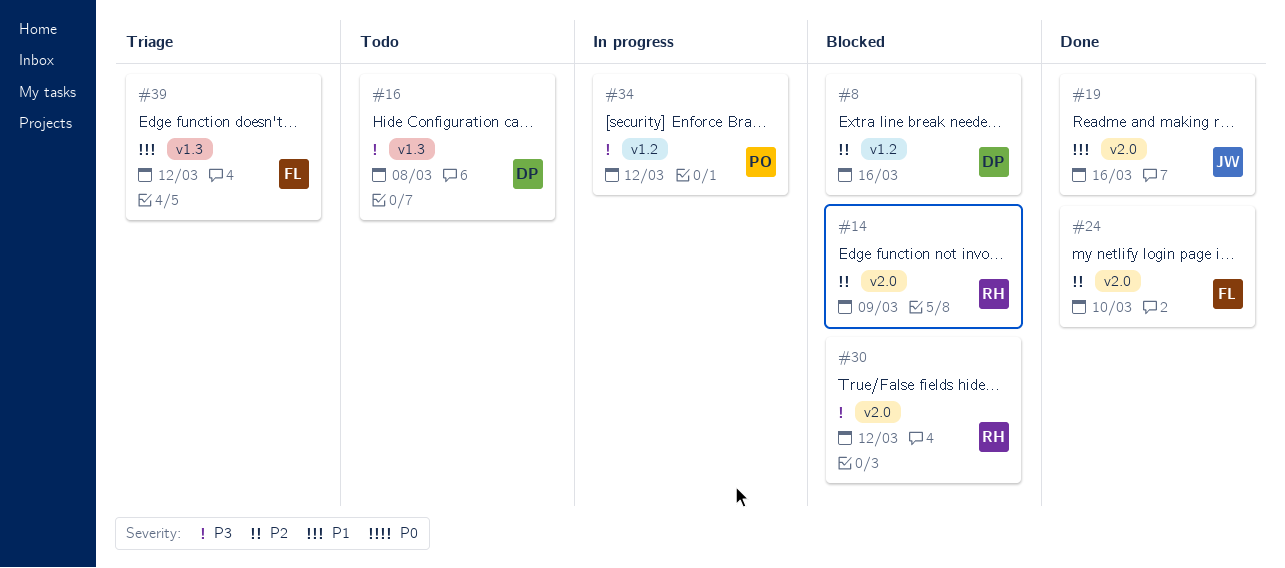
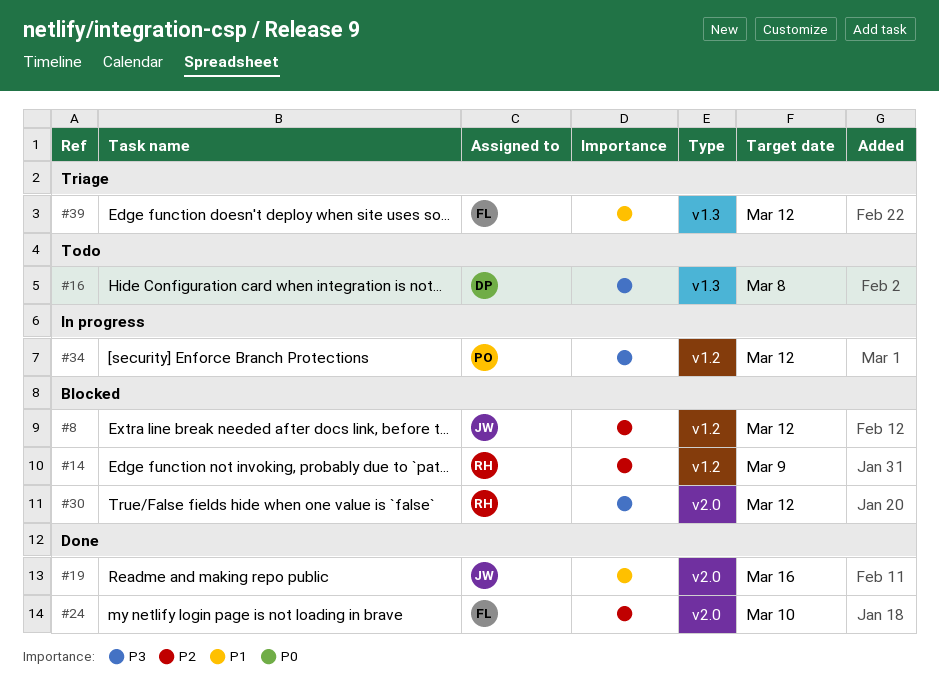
#8, owner: DP -> JW
#8, due: Mar 16 -> Mar 12
#14, label: v2.0 -> v1.2

